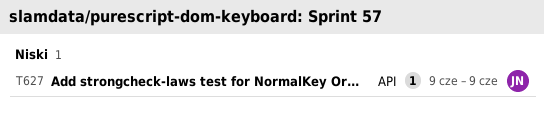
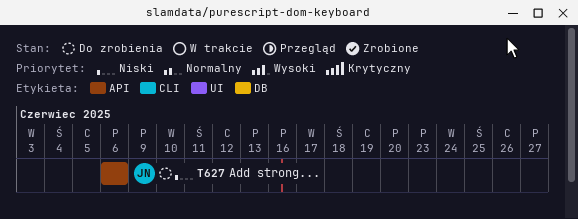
T627, start: Jun 9 -> Jun 6
T627, due: Jun 9 -> Jun 6

